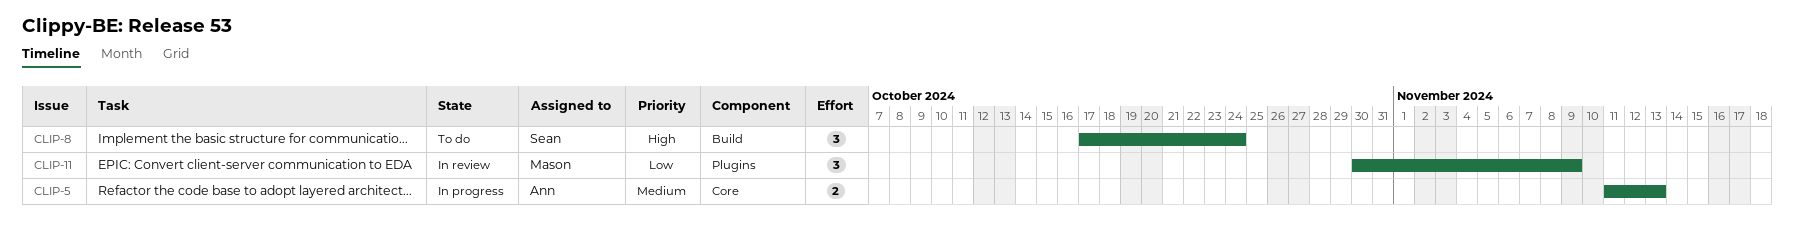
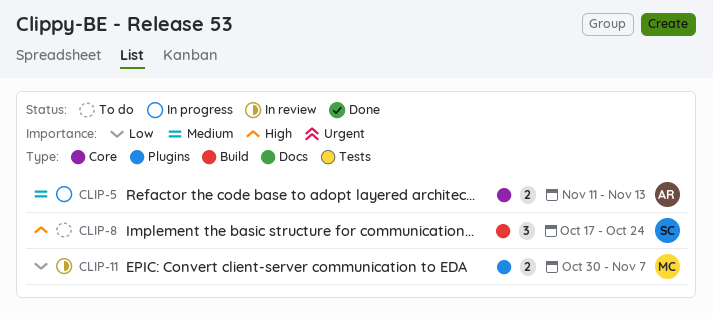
CLIP-11, estimate: 3 -> 2
CLIP-11, due: Nov 9 -> Nov 7

